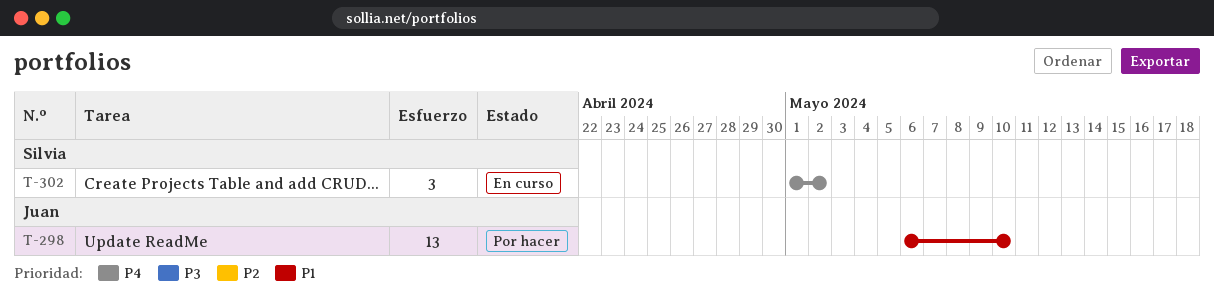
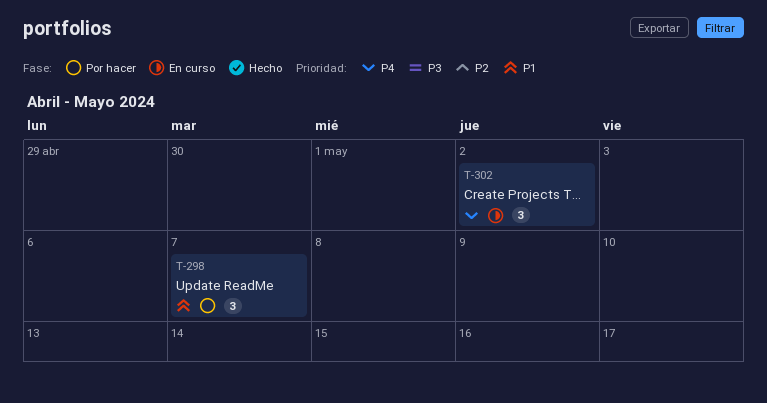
T-298, estimate: 13 -> 3
T-298, due: May 10 -> May 7

